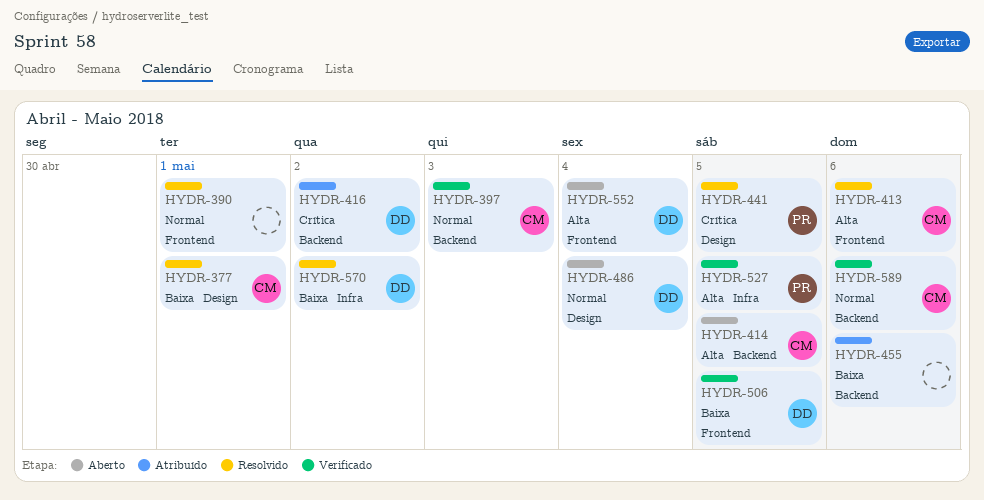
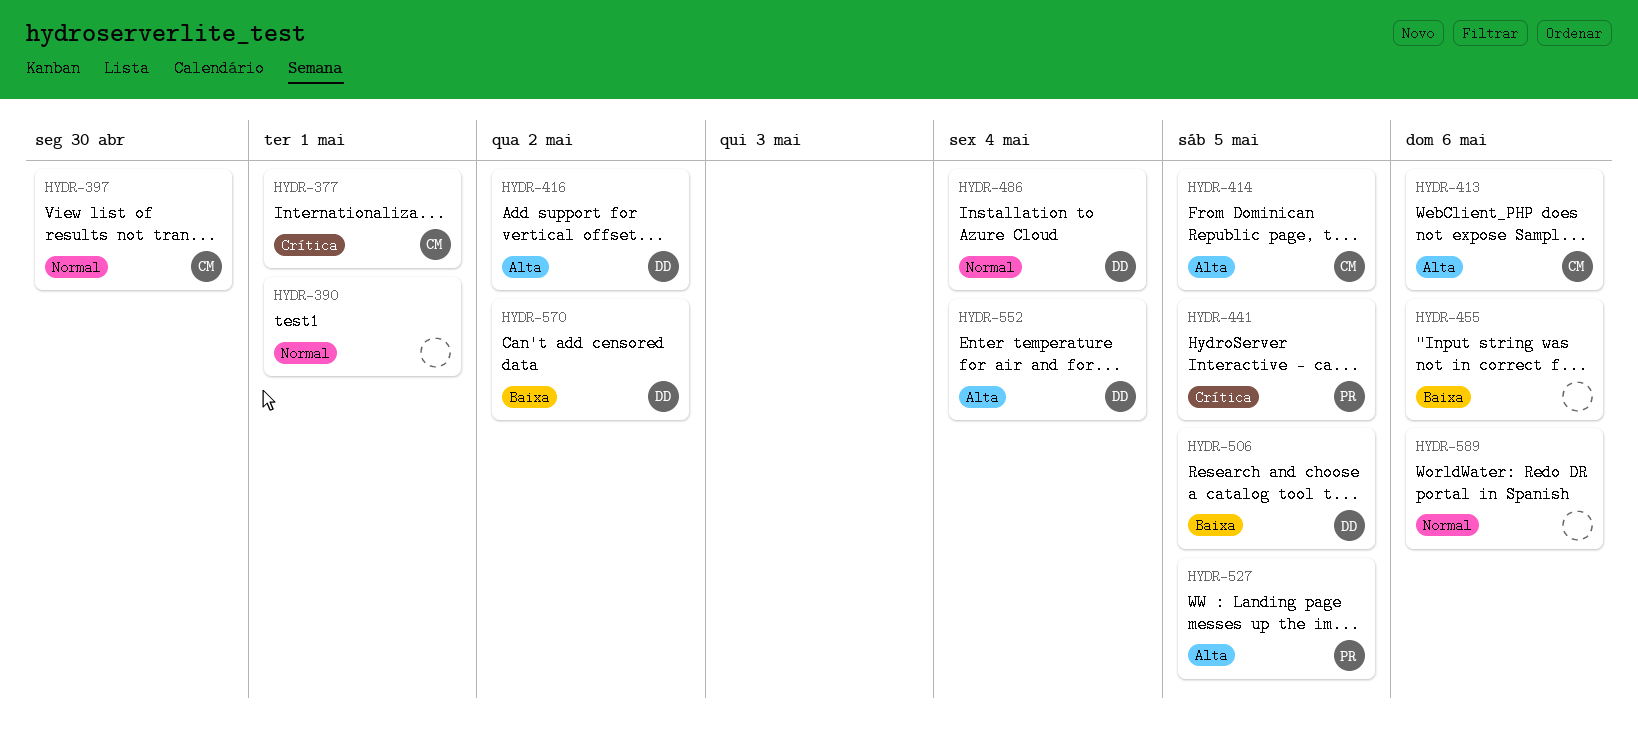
HYDR-377, priority: Baixa -> Crítica
HYDR-397, due: May 3 -> Apr 30
HYDR-416, priority: Crítica -> Alta
HYDR-589, owner: CM -> none

